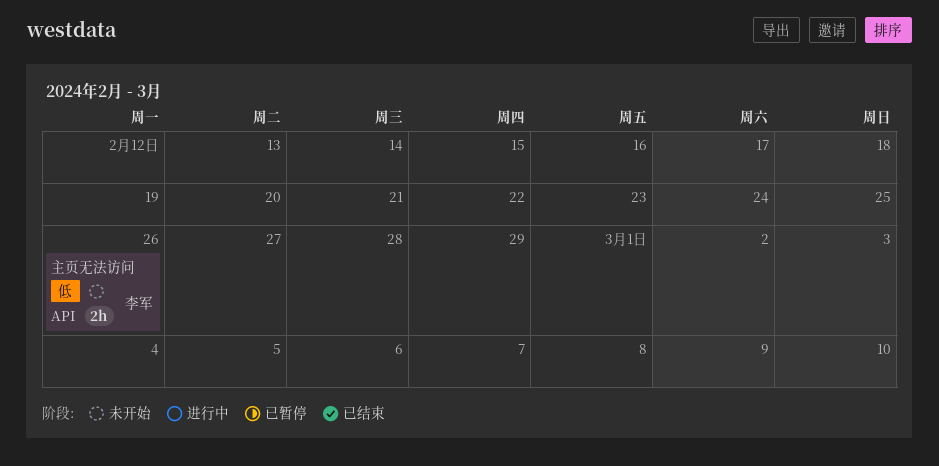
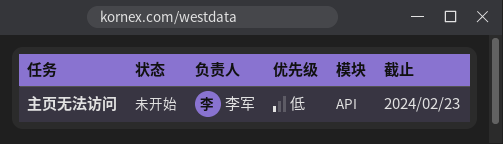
主页无法访问, due: Feb 26 -> Feb 23

